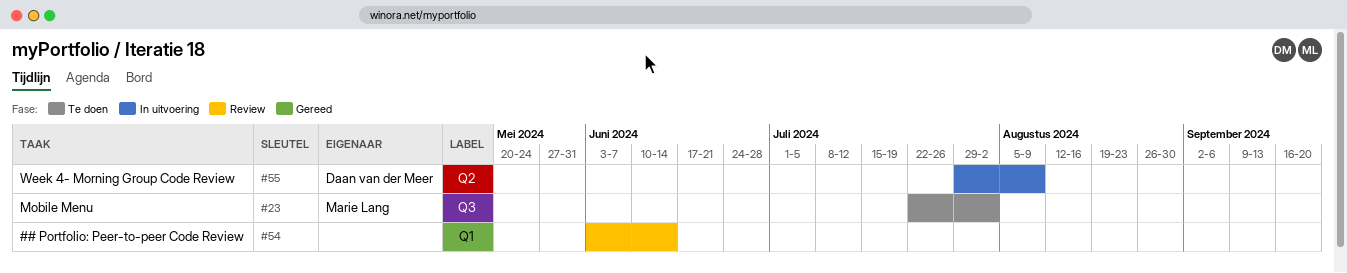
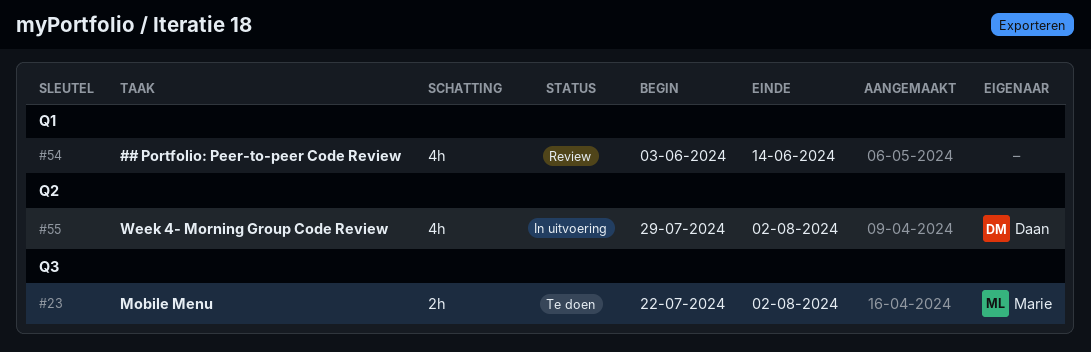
#55, due: Aug 9 -> Aug 2

